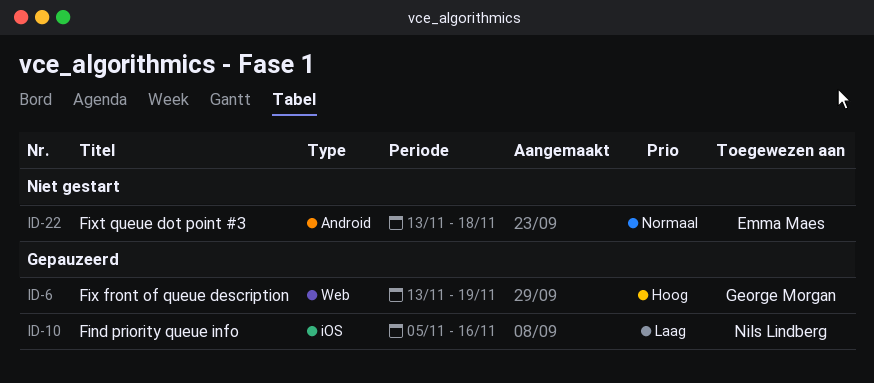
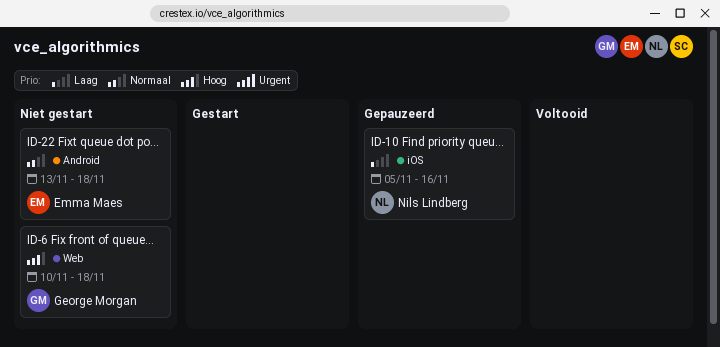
ID-6, status: Gepauzeerd -> Niet gestart
ID-6, start: Nov 13 -> Nov 10
ID-6, due: Nov 19 -> Nov 18

